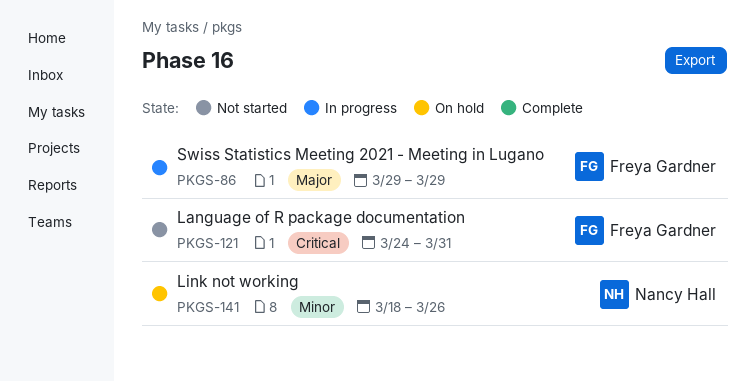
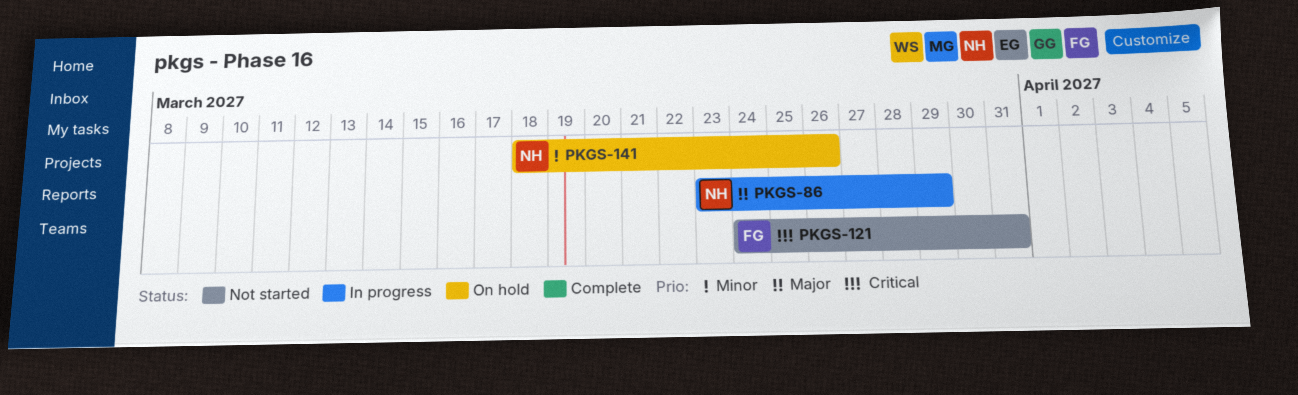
PKGS-86, owner: Freya Gardner -> Nancy Hall
PKGS-86, start: Mar 29 -> Mar 23

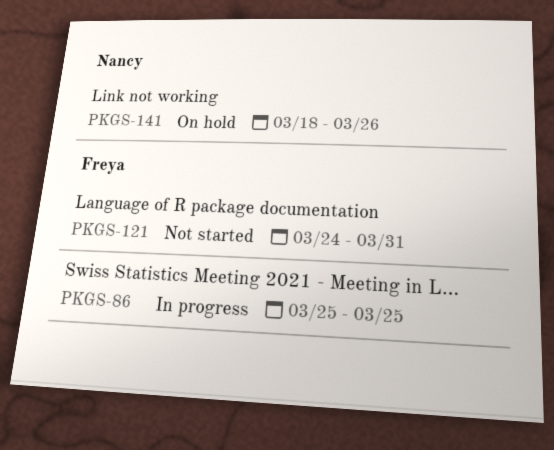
PKGS-86, owner: Nancy -> Freya
PKGS-86, start: Mar 23 -> Mar 25
PKGS-86, due: Mar 29 -> Mar 25

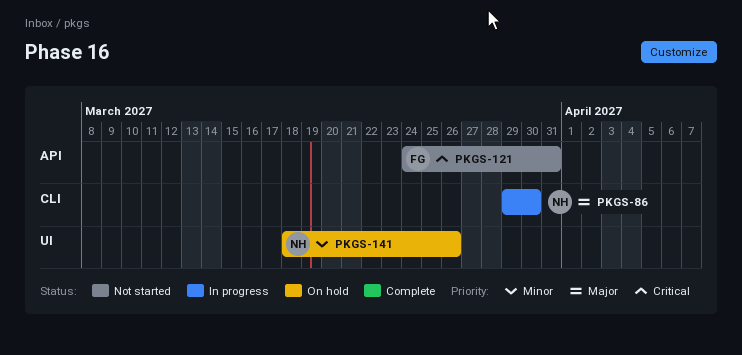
PKGS-86, owner: Freya -> Nancy
PKGS-86, start: Mar 25 -> Mar 29
PKGS-86, due: Mar 25 -> Mar 30

